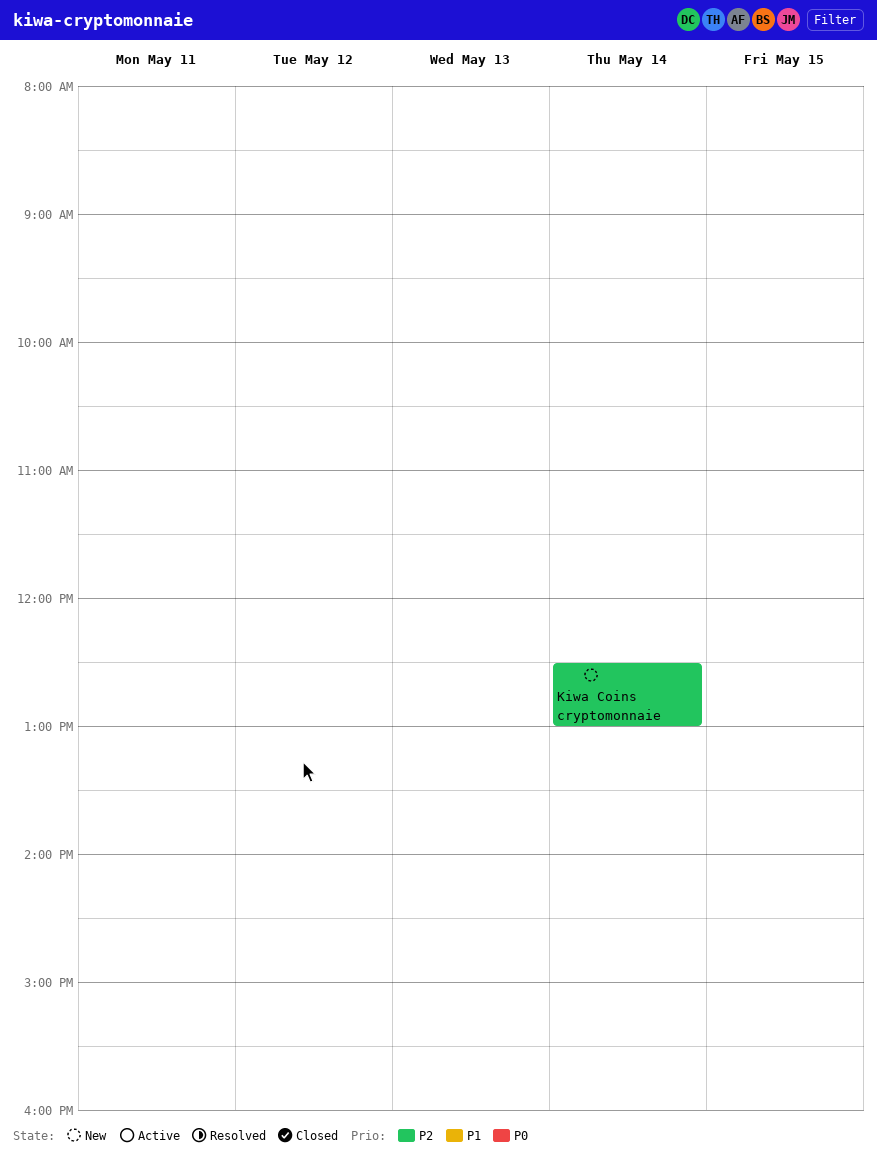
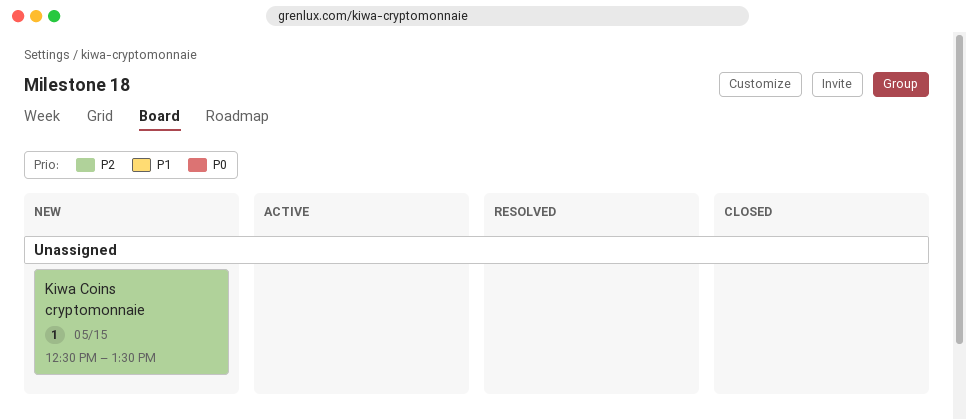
Kiwa Coins cryptomonnaie, day: May 14 -> May 15
Kiwa Coins cryptomonnaie, ends: 13:00 -> 13:30

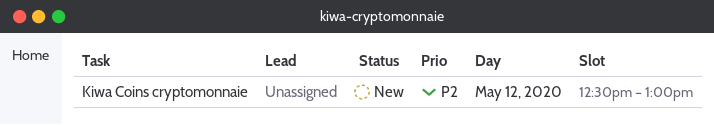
Kiwa Coins cryptomonnaie, day: May 15 -> May 12
Kiwa Coins cryptomonnaie, ends: 13:30 -> 13:00

